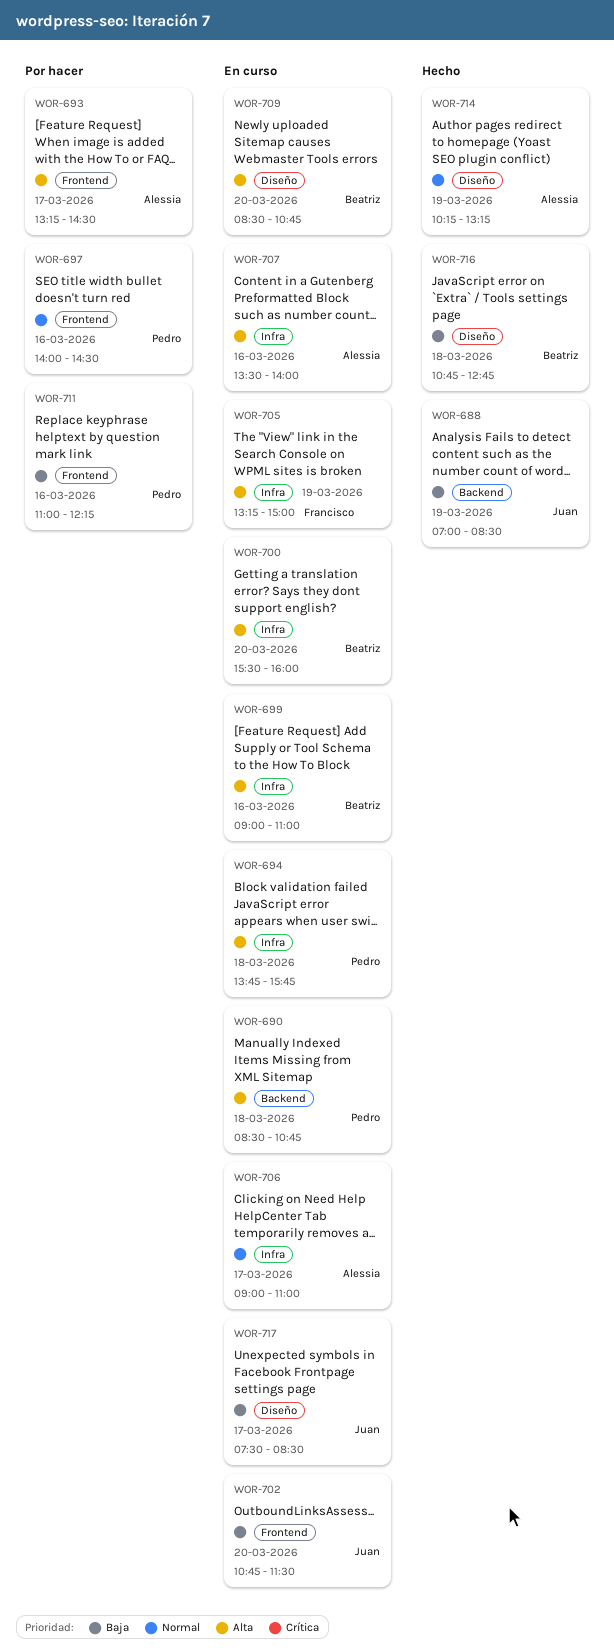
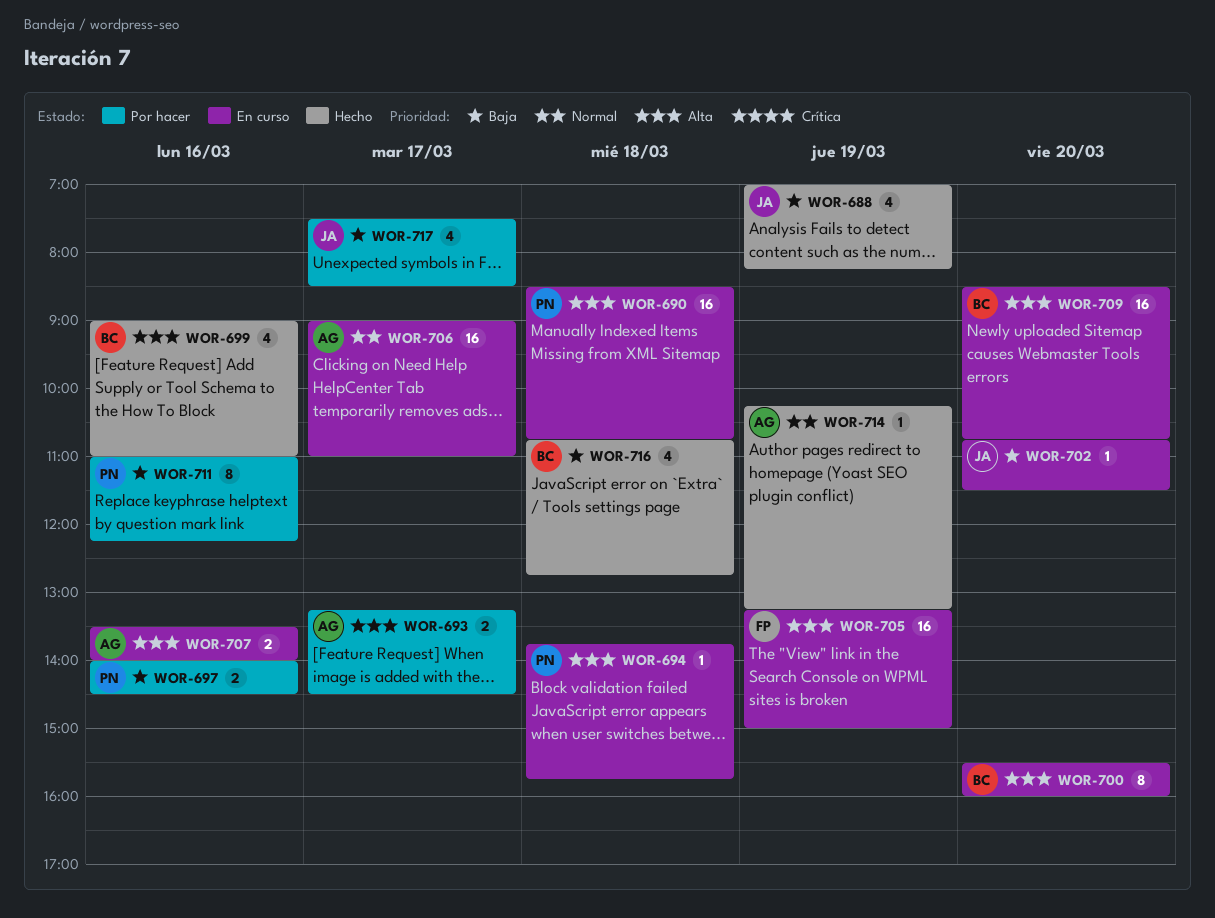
WOR-688, ends: 08:30 -> 08:15
WOR-697, priority: Normal -> Baja
WOR-699, status: En curso -> Hecho
WOR-717, status: En curso -> Por hacer

